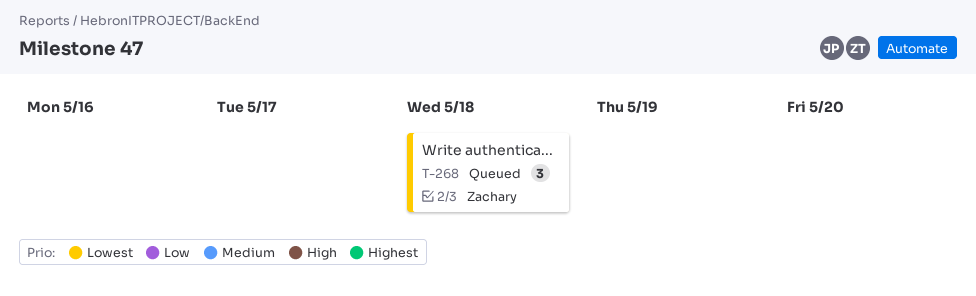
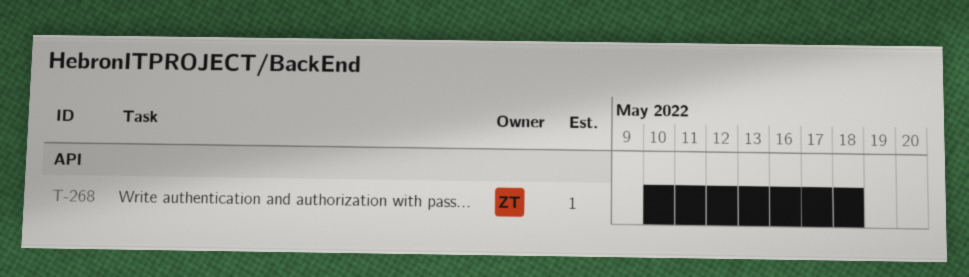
T-268, estimate: 3 -> 1

